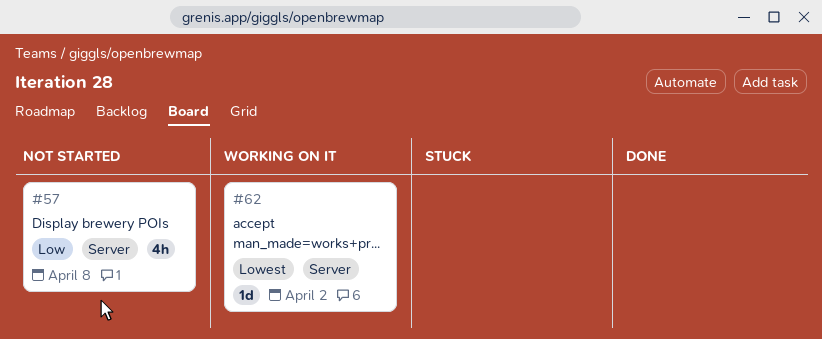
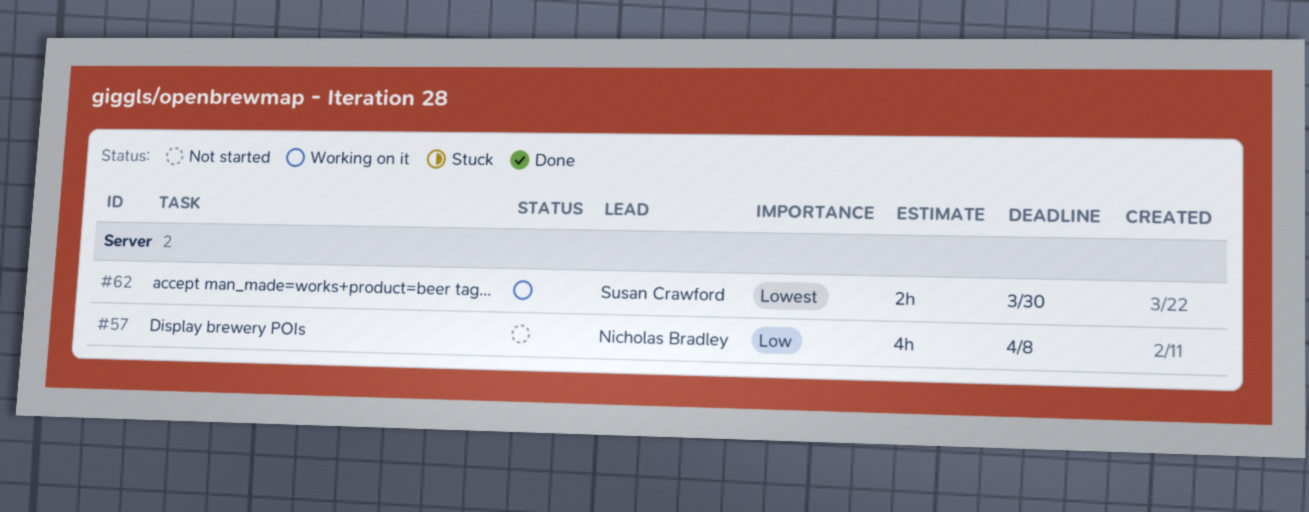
#62, estimate: 1d -> 2h
#62, due: Apr 2 -> Mar 30

